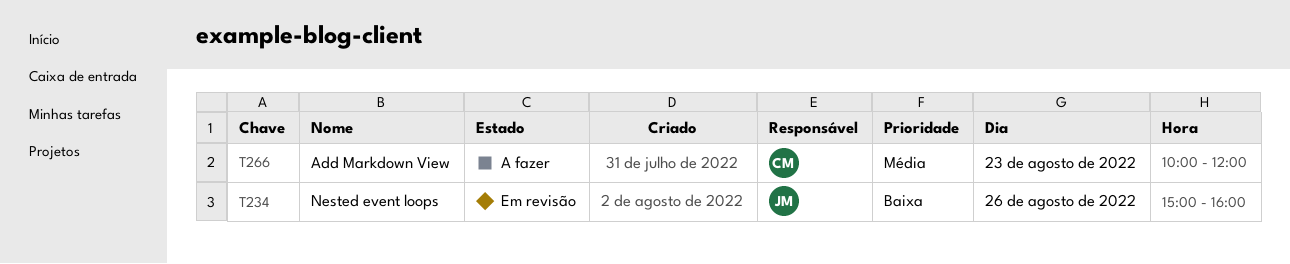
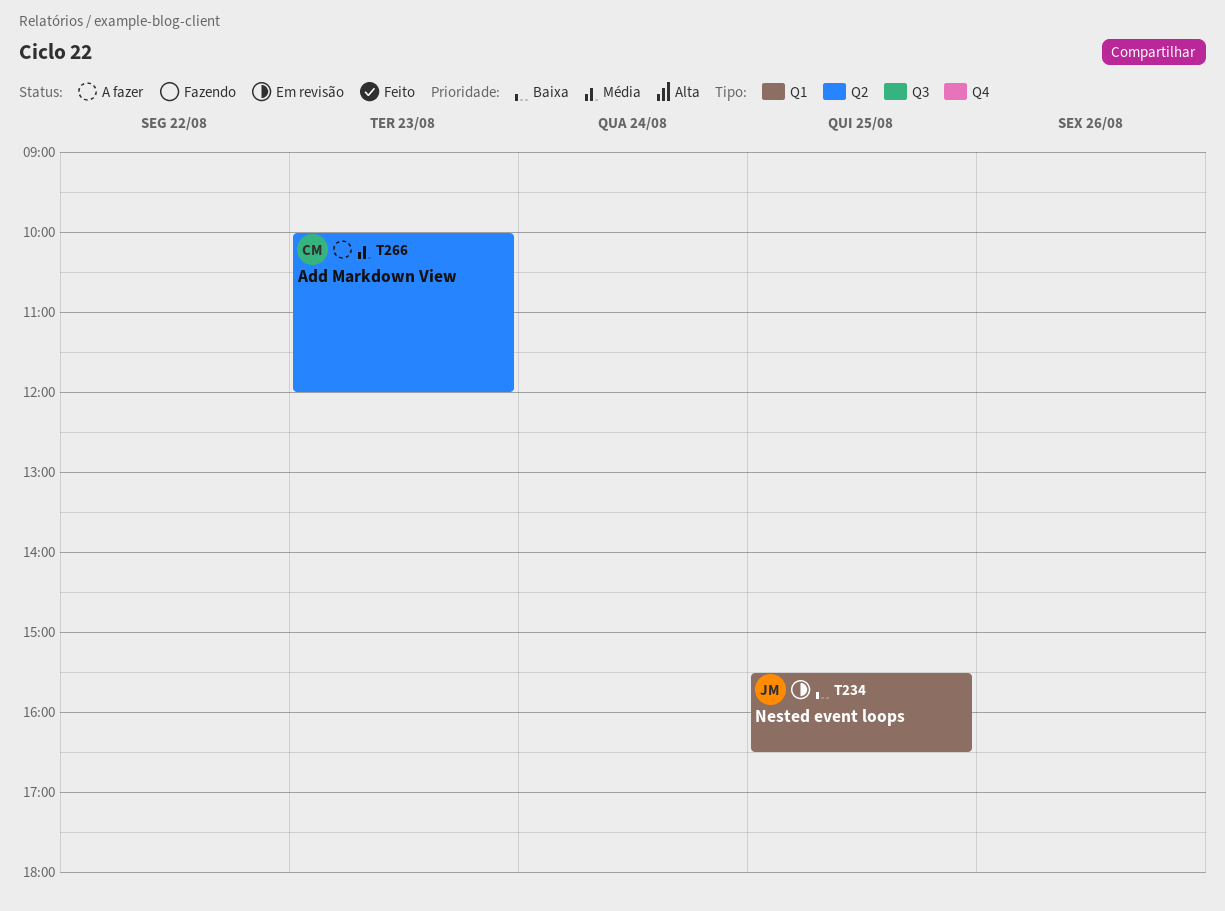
T234, day: Aug 26 -> Aug 25
T234, begins: 15:00 -> 15:30
T234, ends: 16:00 -> 16:30

